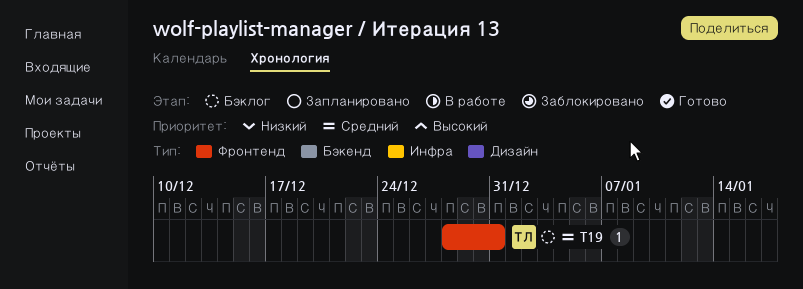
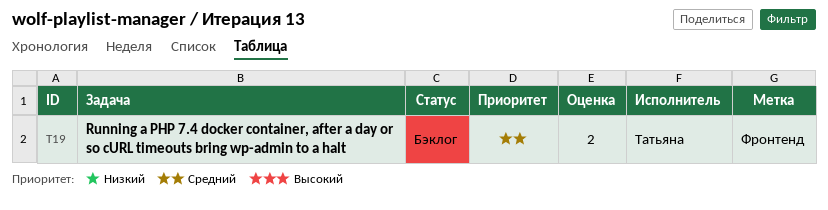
T19, estimate: 1 -> 2

